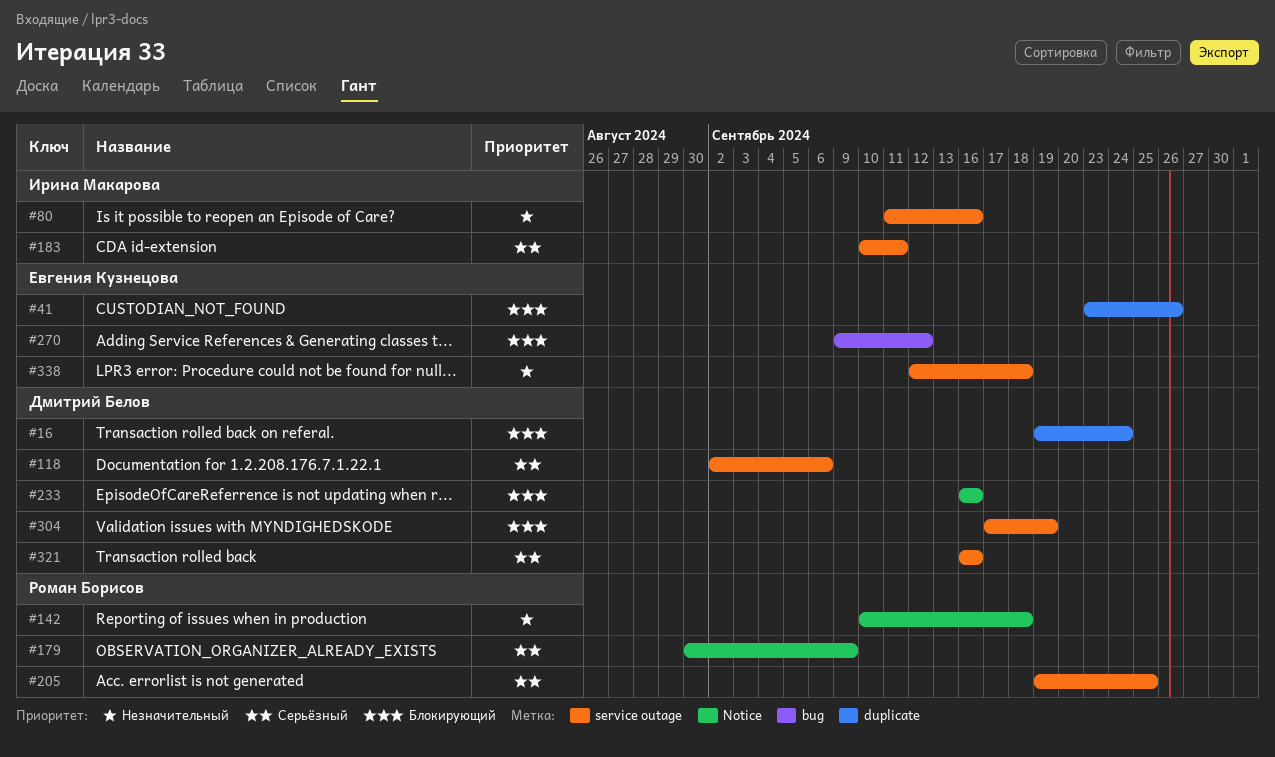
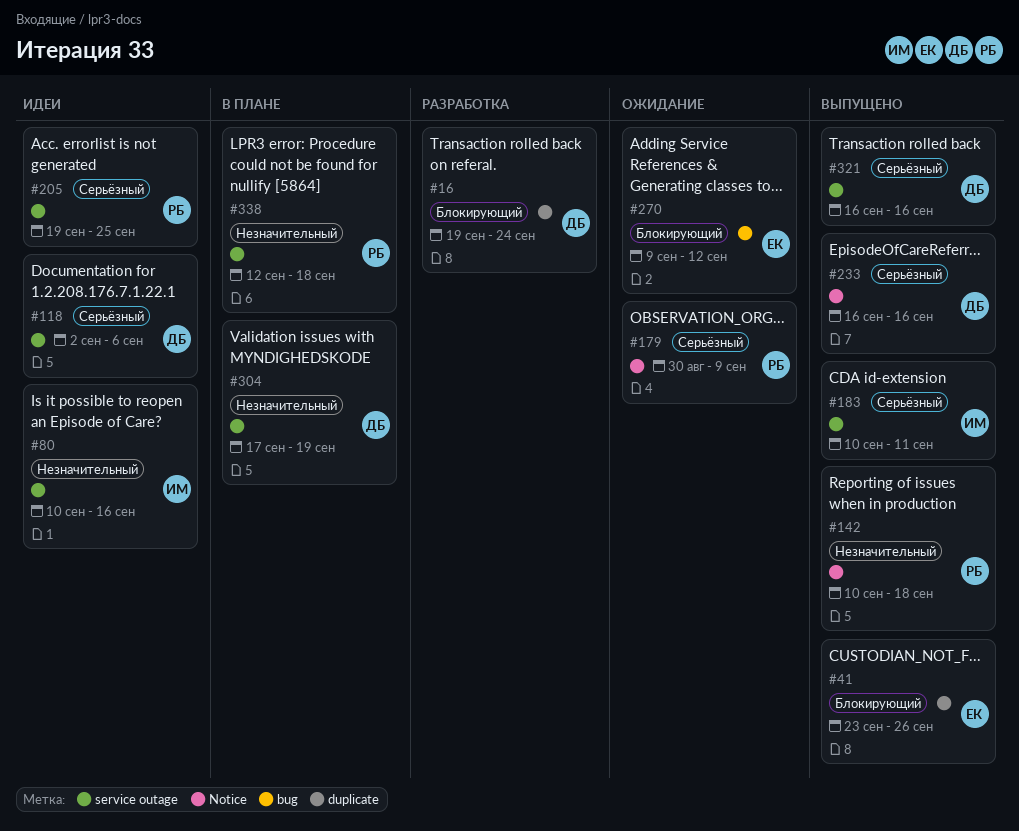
#80, start: Sep 11 -> Sep 10
#233, priority: Блокирующий -> Серьёзный
#304, priority: Блокирующий -> Незначительный
#338, owner: Евгения Кузнецова -> Роман Борисов

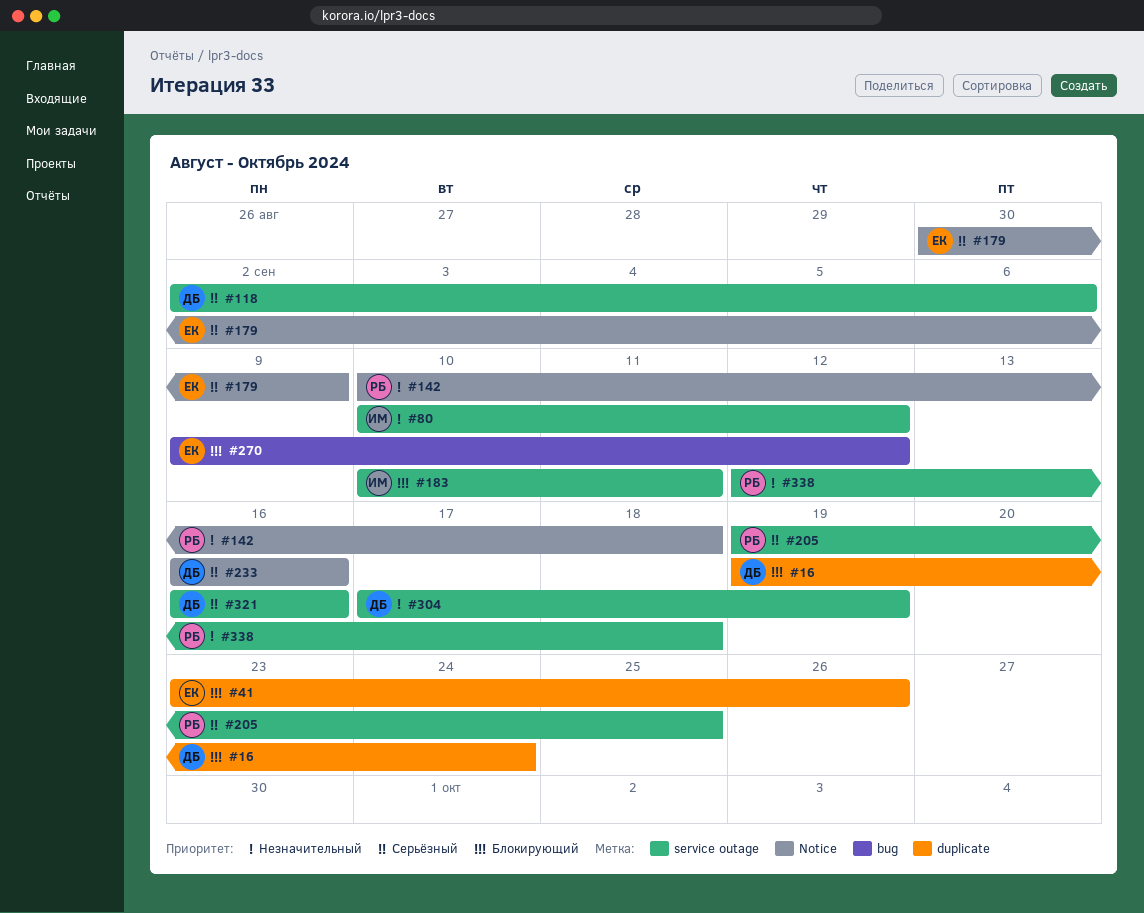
#80, due: Sep 16 -> Sep 12
#179, owner: РБ -> ЕК
#183, priority: Серьёзный -> Блокирующий

